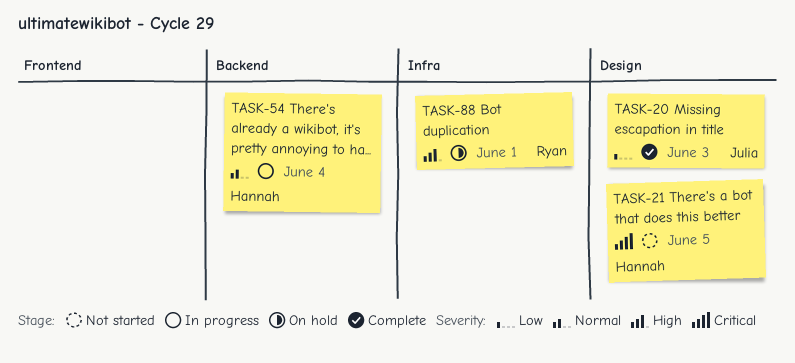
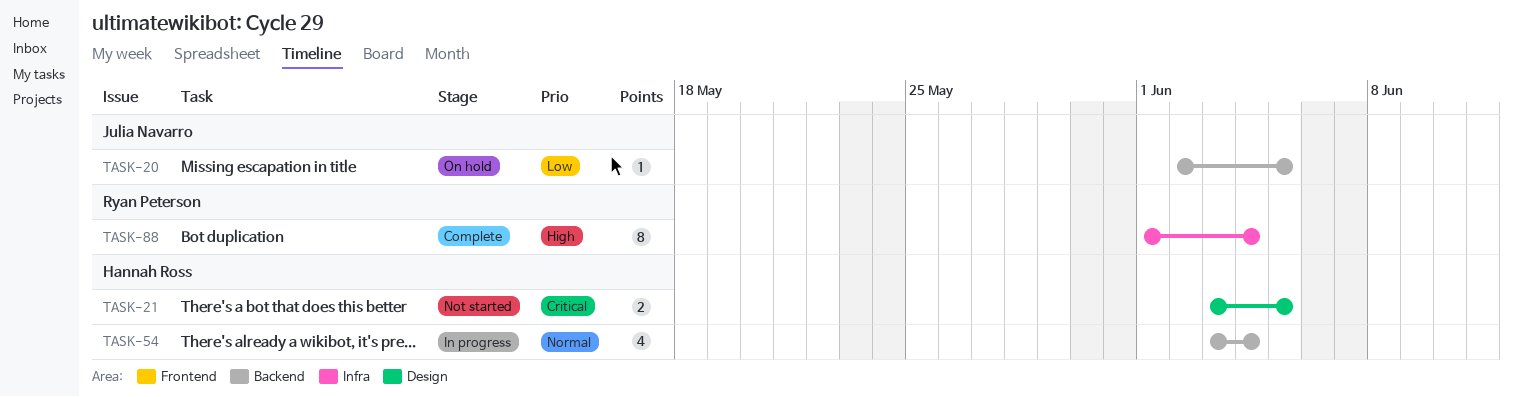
TASK-20, status: Complete -> On hold
TASK-20, label: Design -> Backend
TASK-20, due: Jun 3 -> Jun 5
TASK-88, status: On hold -> Complete
TASK-88, due: Jun 1 -> Jun 4

